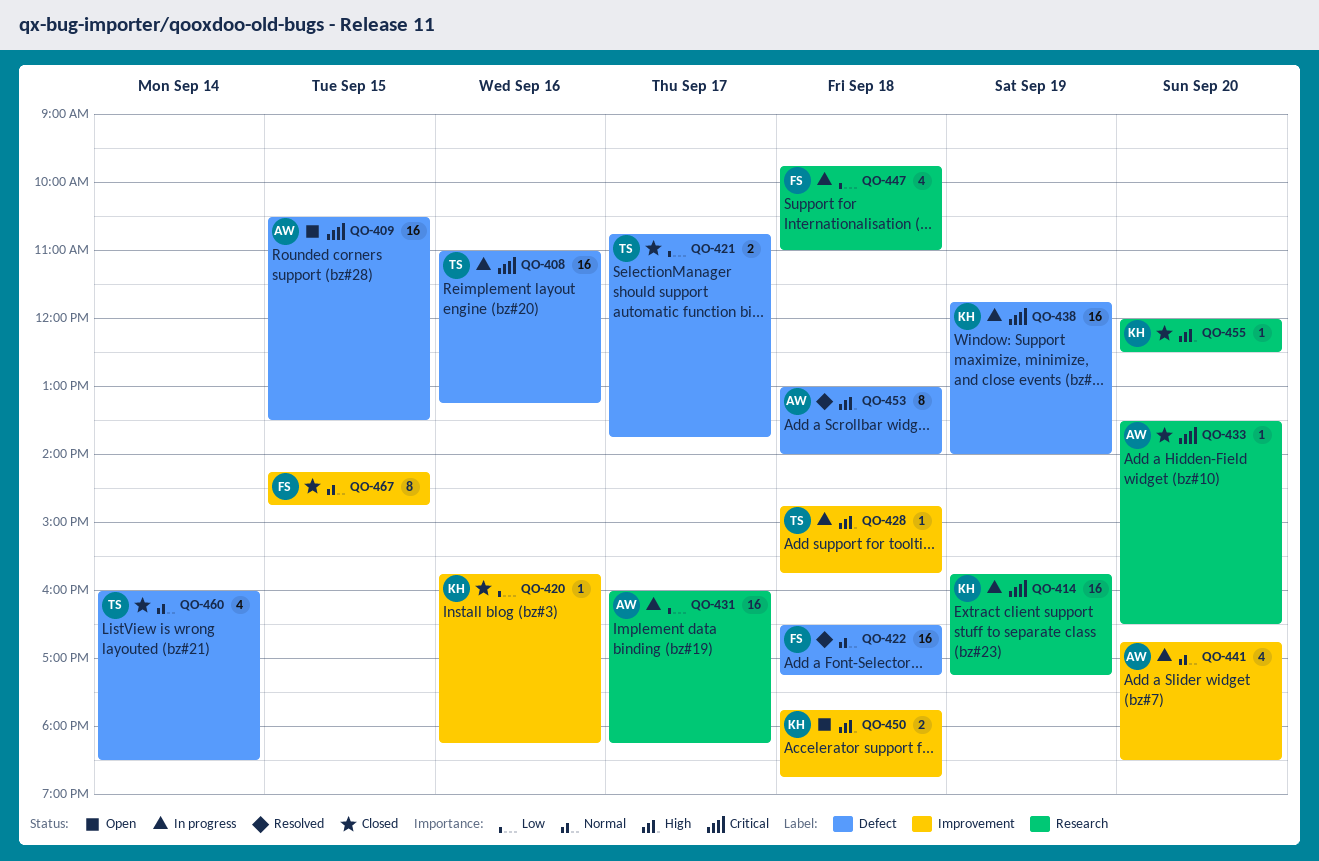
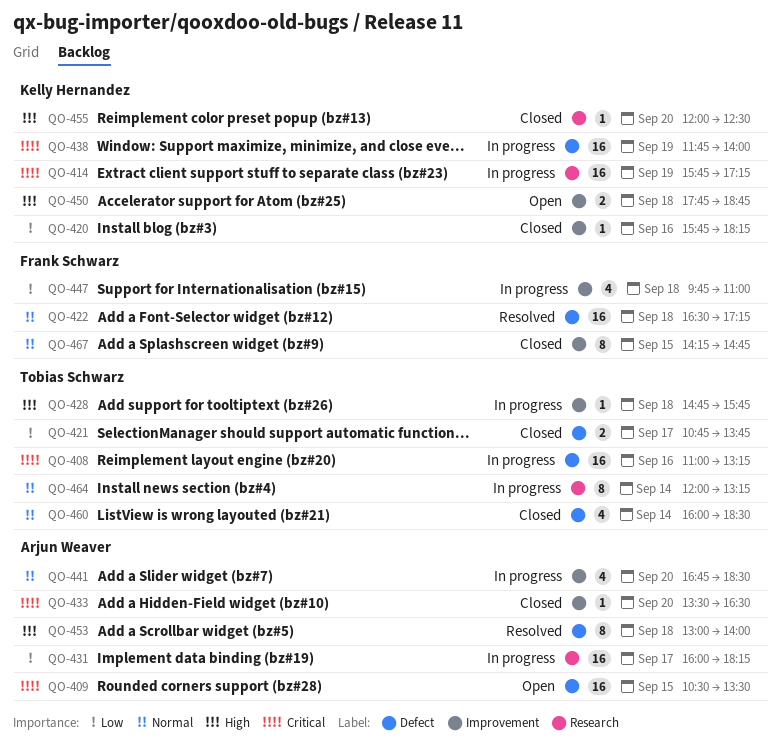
QO-433, label: Research -> Improvement
QO-447, label: Research -> Improvement
QO-464: none -> present

